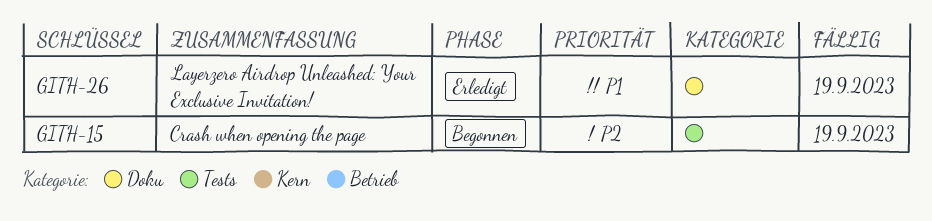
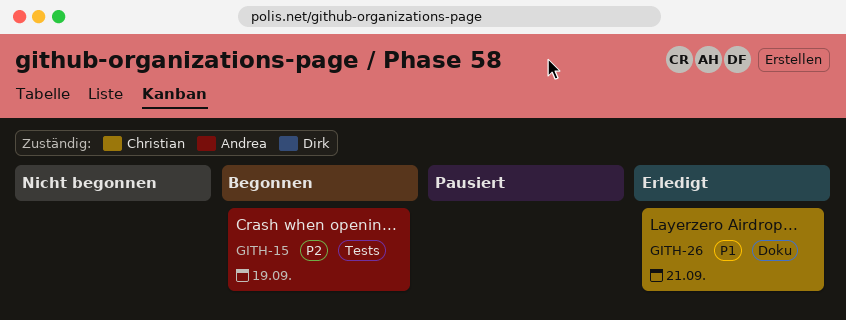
GITH-26, due: Sep 19 -> Sep 21

